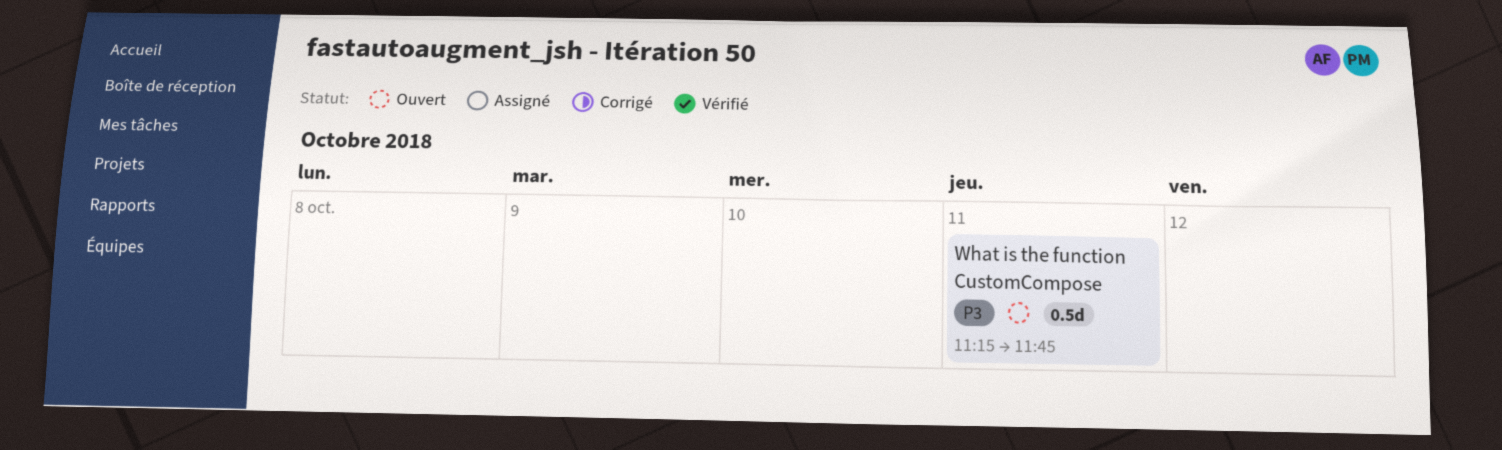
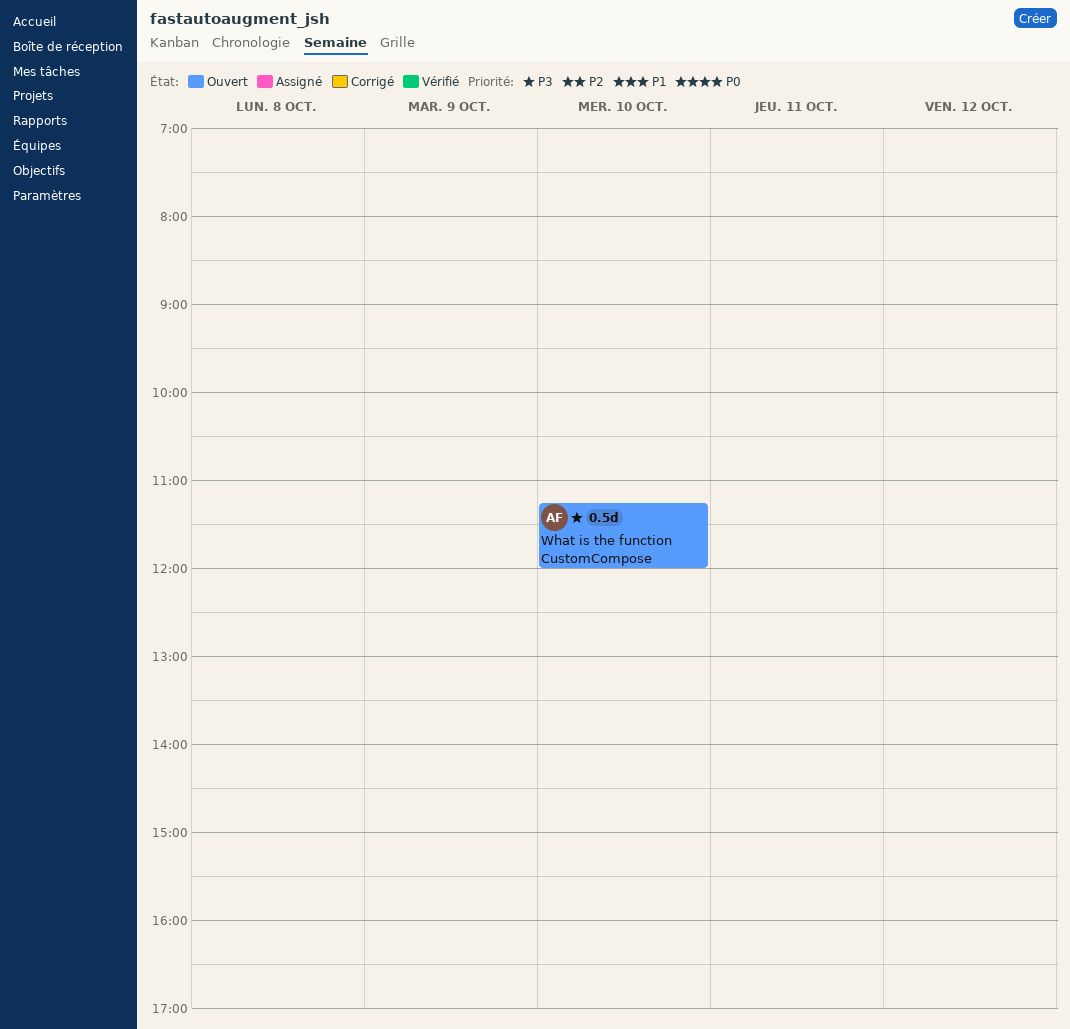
What is the function CustomCompose, day: Oct 11 -> Oct 10
What is the function CustomCompose, ends: 11:45 -> 12:00

